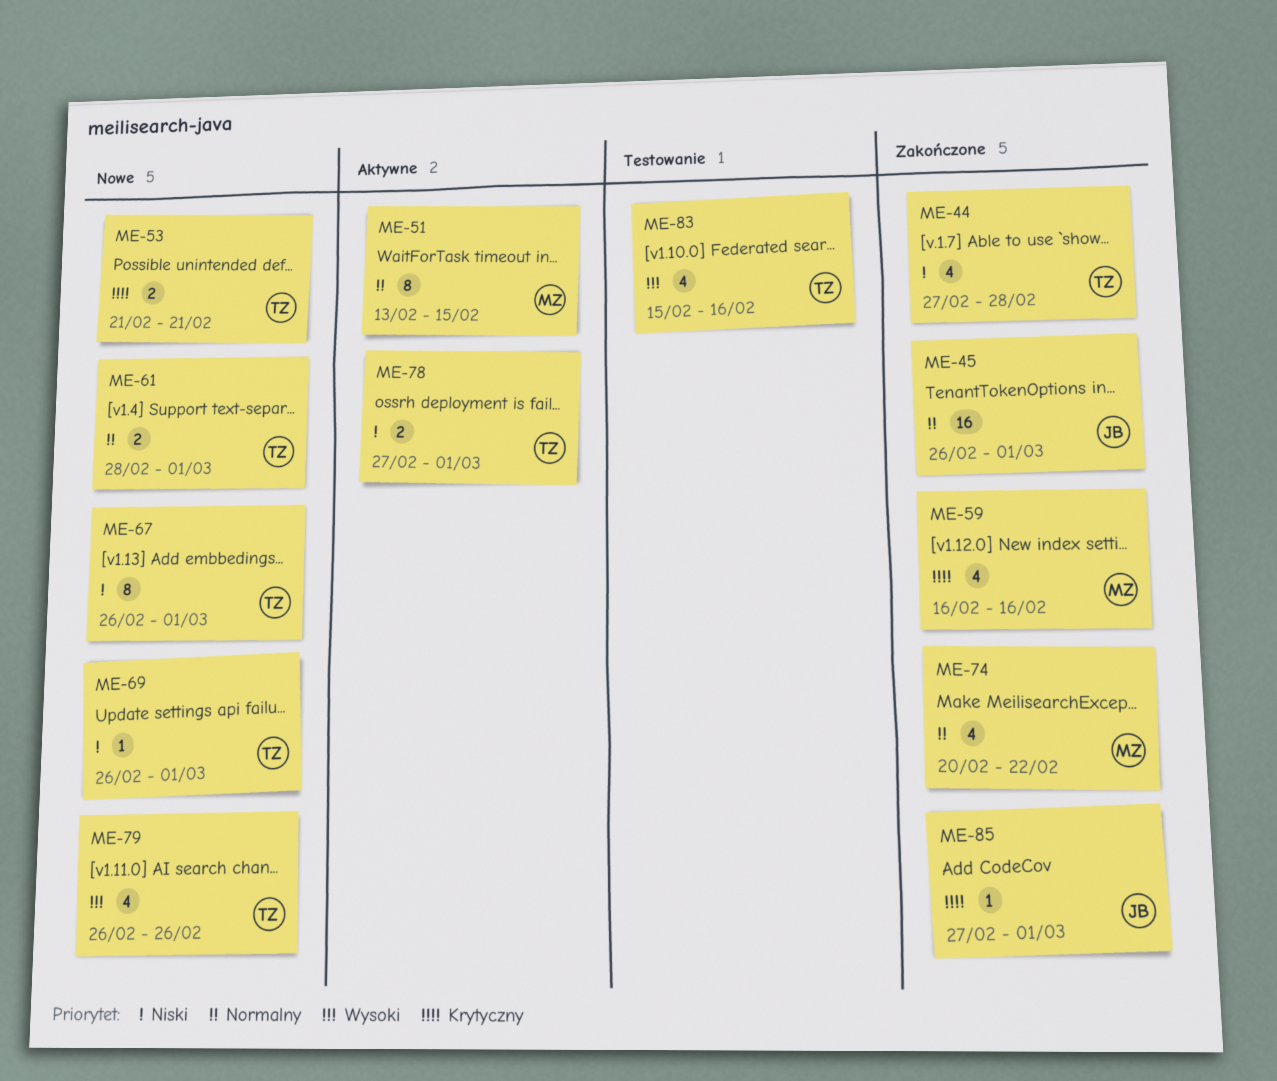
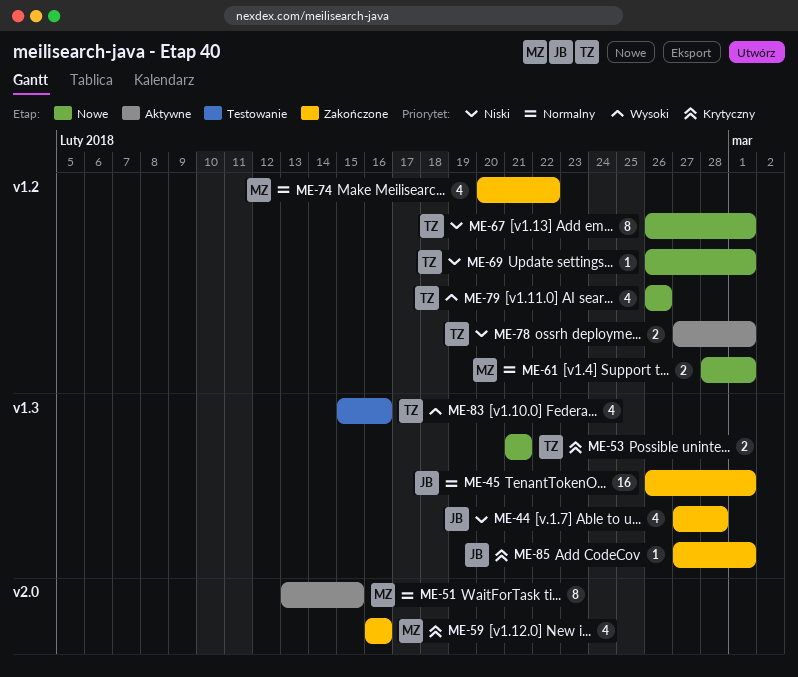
ME-44, owner: TZ -> JB
ME-61, owner: TZ -> MZ

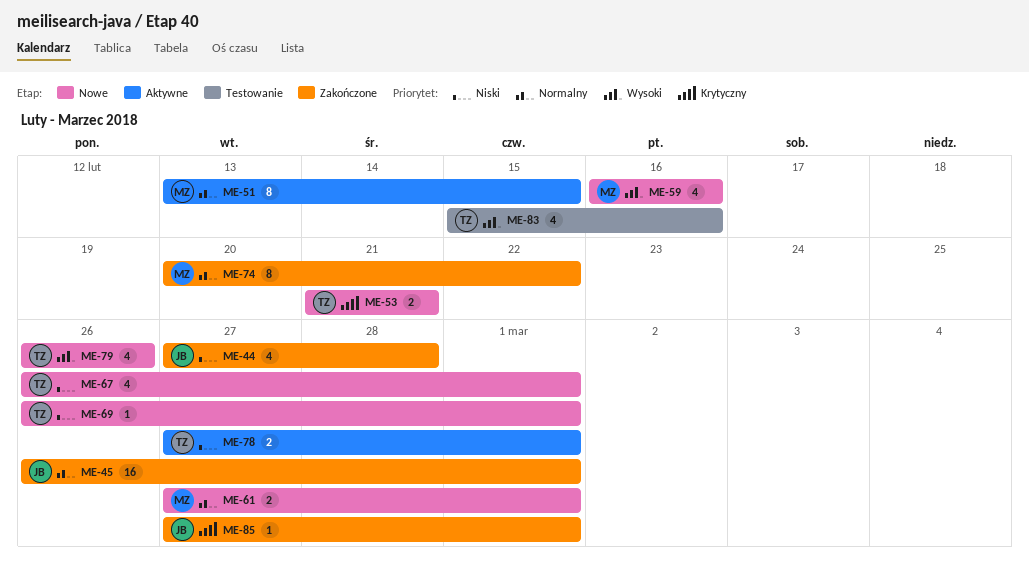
ME-59, status: Zakończone -> Nowe
ME-59, priority: Krytyczny -> Wysoki
ME-61, start: Feb 28 -> Feb 27
ME-67, estimate: 8 -> 4
ME-74, estimate: 4 -> 8

